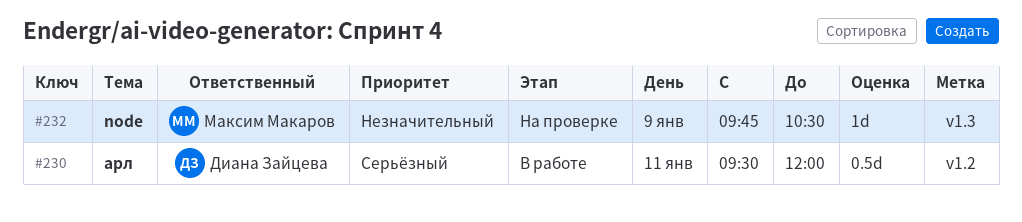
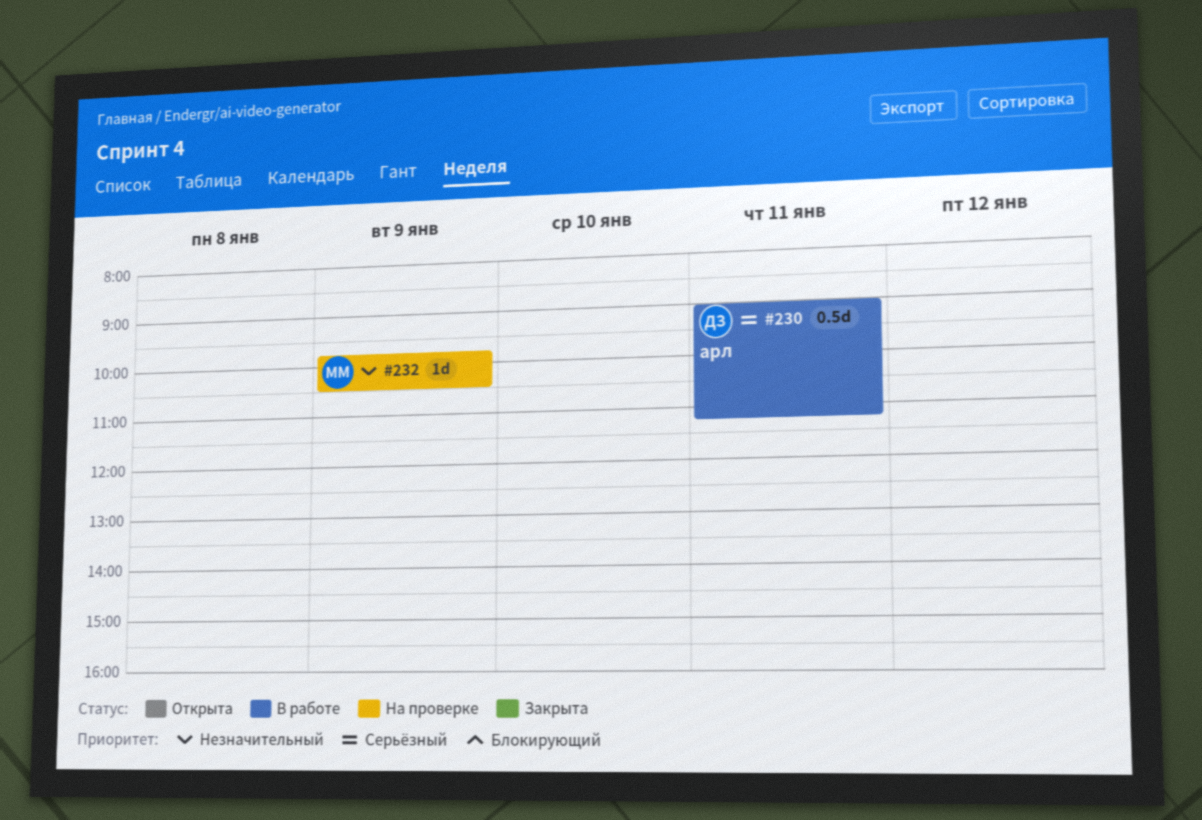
#230, begins: 09:30 -> 09:00
#230, ends: 12:00 -> 11:15

